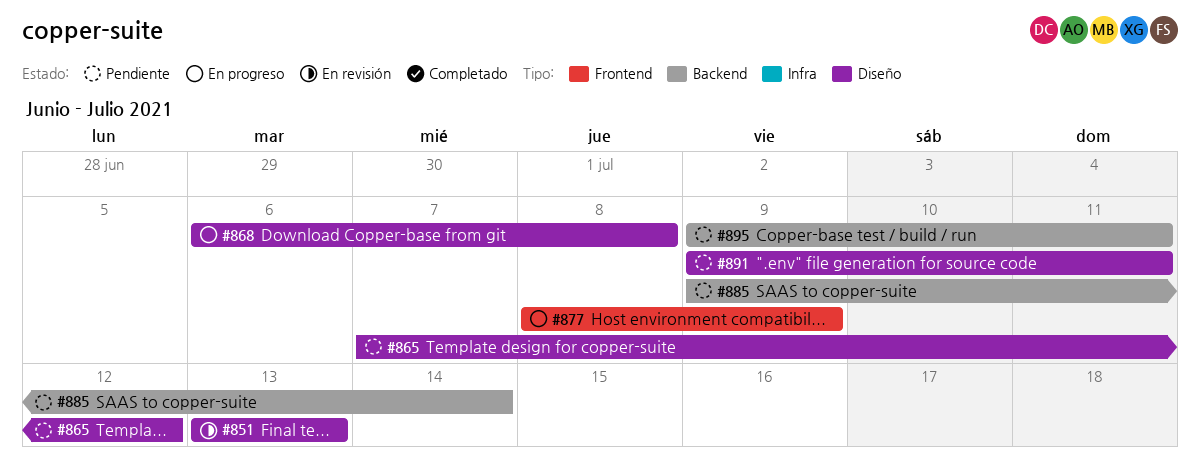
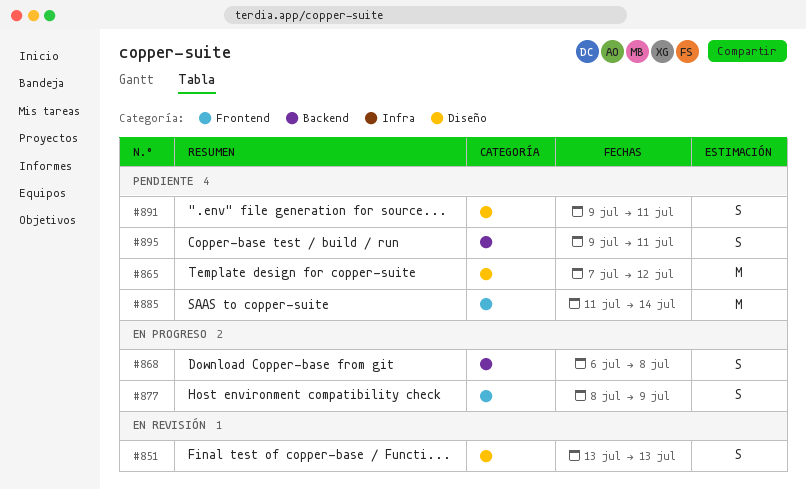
#868, label: Diseño -> Backend
#885, label: Backend -> Frontend
#885, start: Jul 9 -> Jul 11

